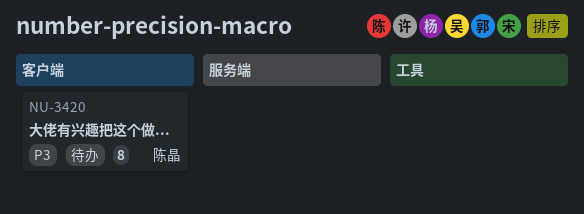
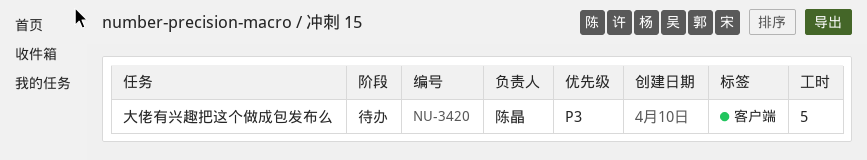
NU-3420, estimate: 8 -> 5

